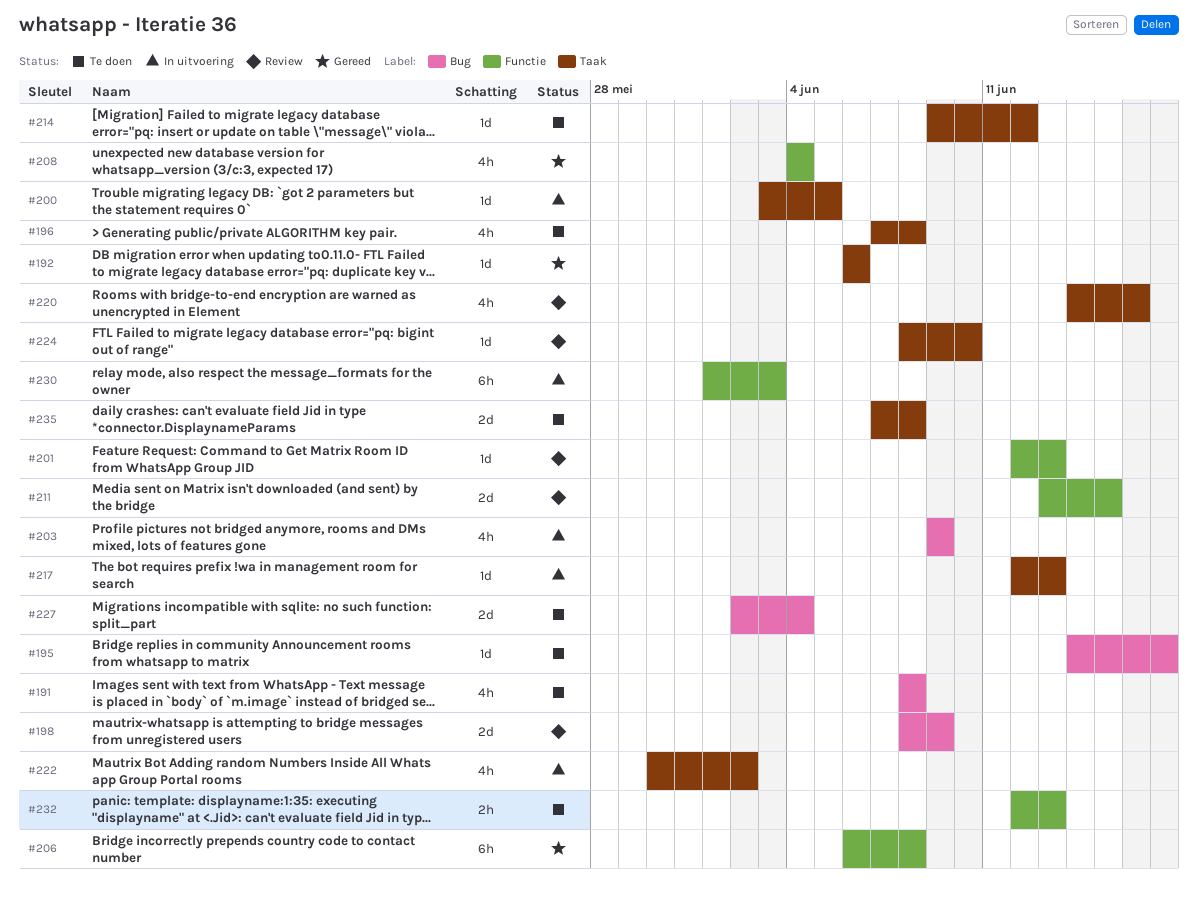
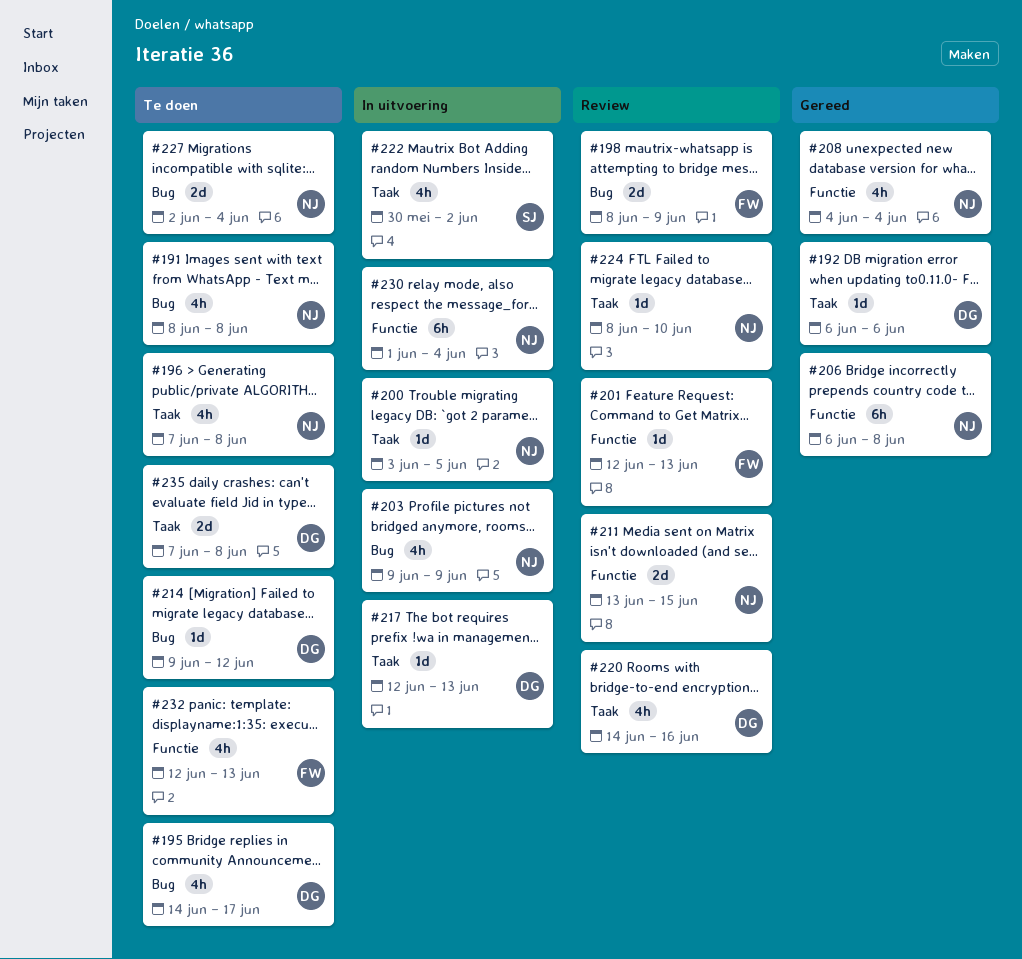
#195, estimate: 1d -> 4h
#214, label: Taak -> Bug
#230, due: Jun 3 -> Jun 4
#232, estimate: 2h -> 4h

